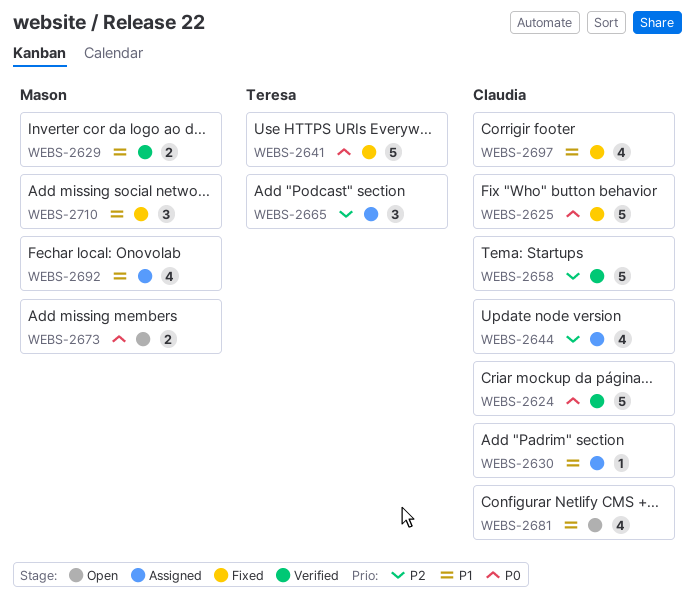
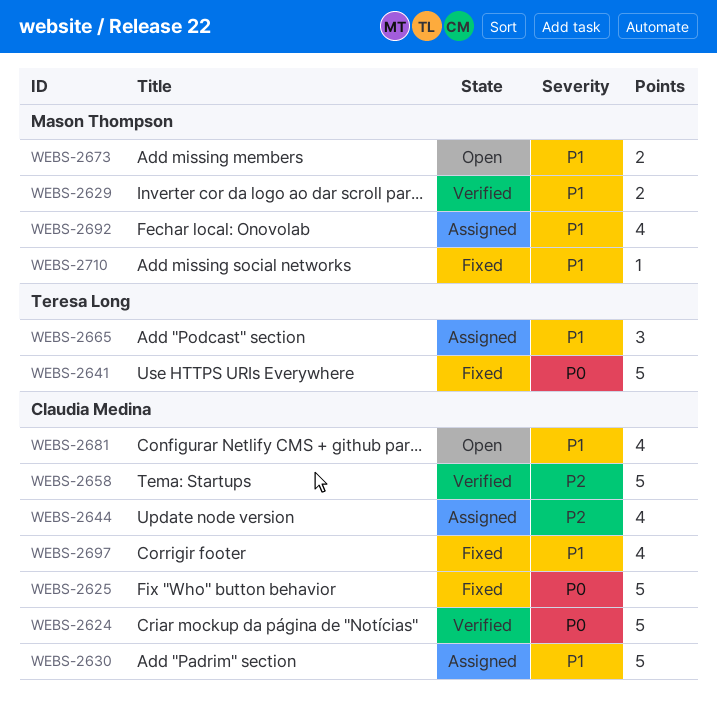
WEBS-2630, estimate: 1 -> 5
WEBS-2665, priority: P2 -> P1
WEBS-2673, priority: P0 -> P1
WEBS-2710, estimate: 3 -> 1

